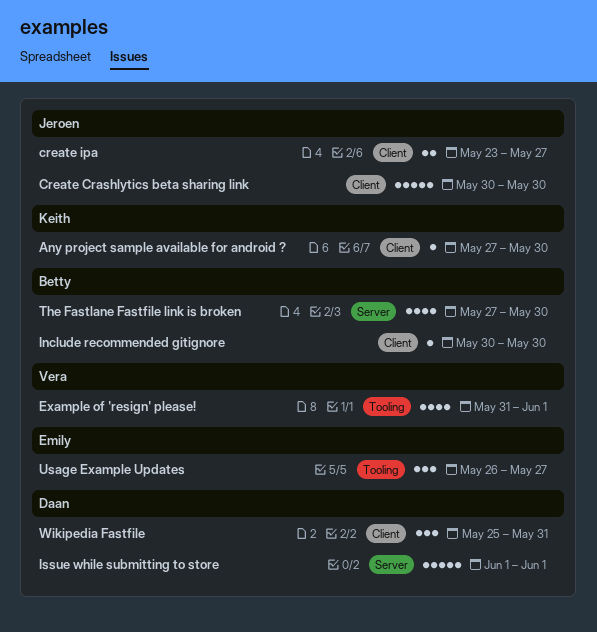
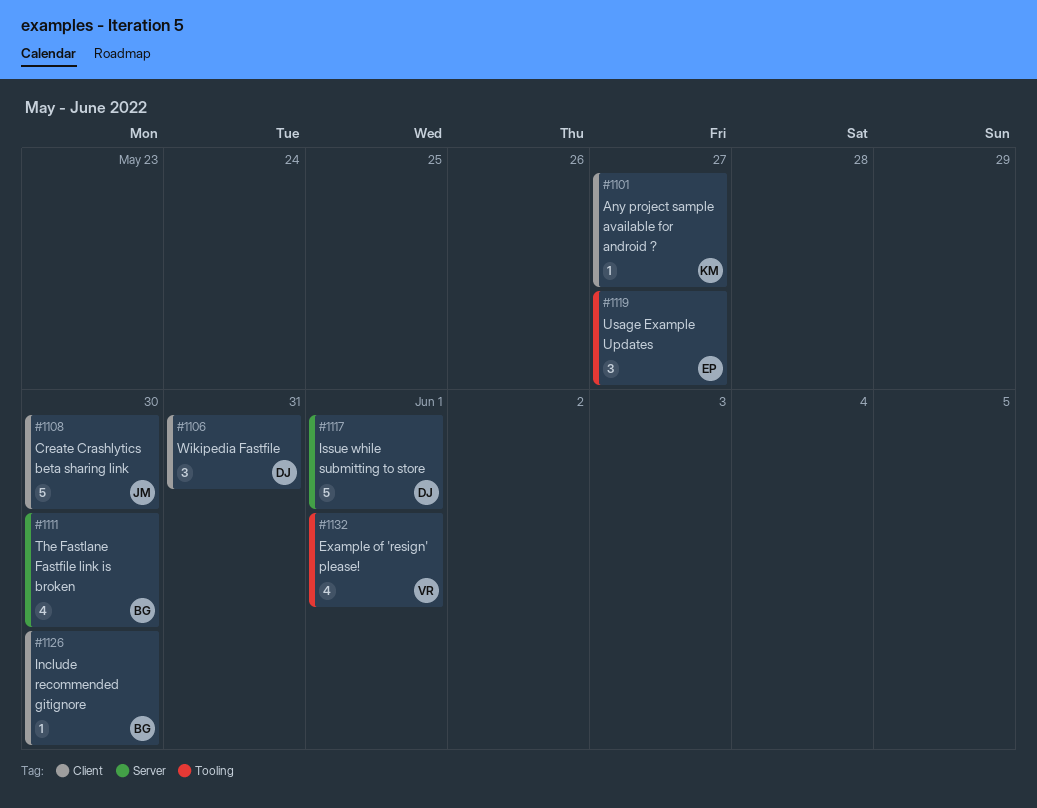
Any project sample available for android ?, due: May 30 -> May 27
create ipa: present -> none

